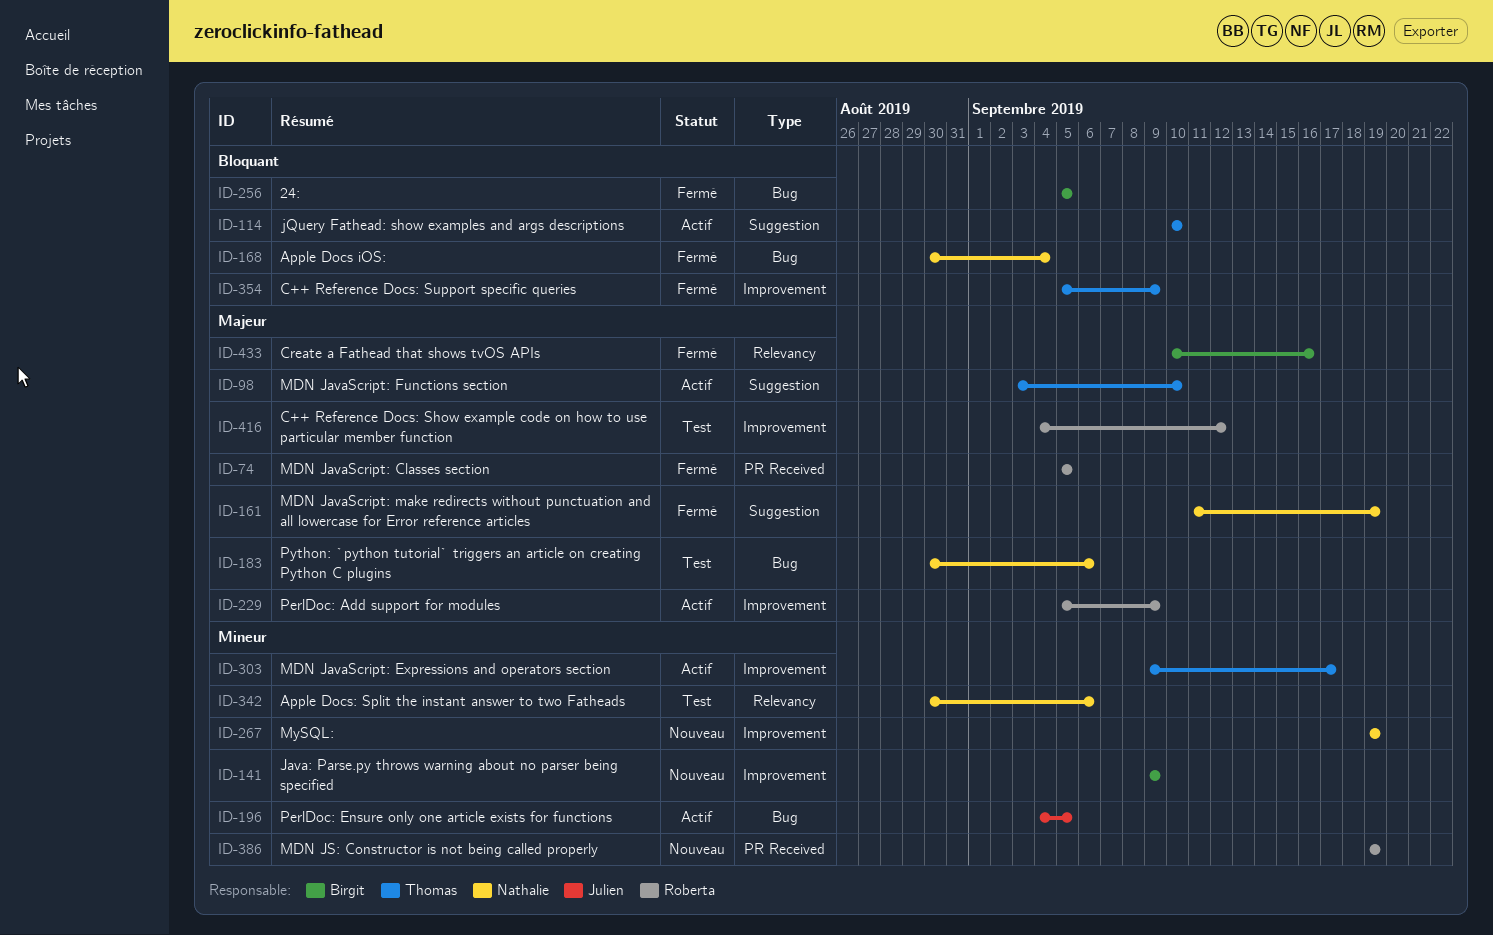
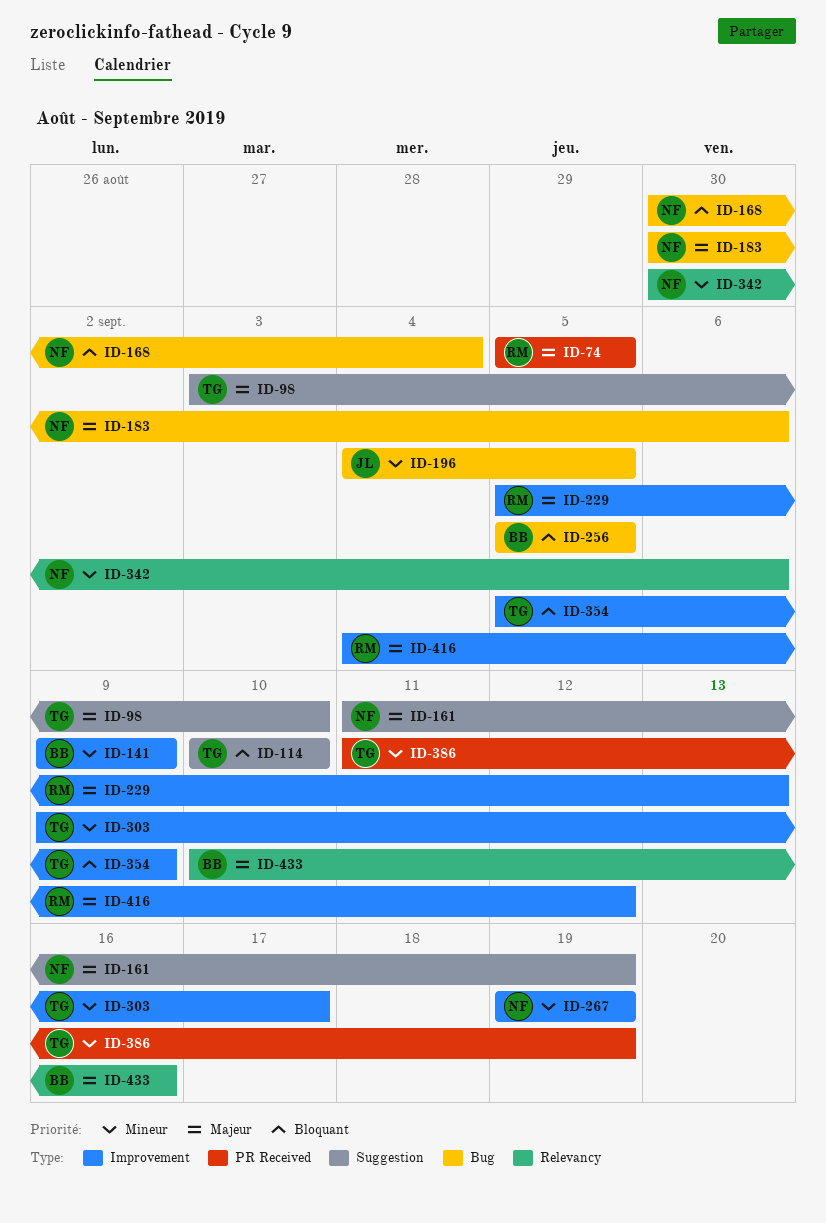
ID-229, due: Sep 9 -> Sep 13
ID-386, owner: Roberta -> Thomas
ID-386, start: Sep 19 -> Sep 11

